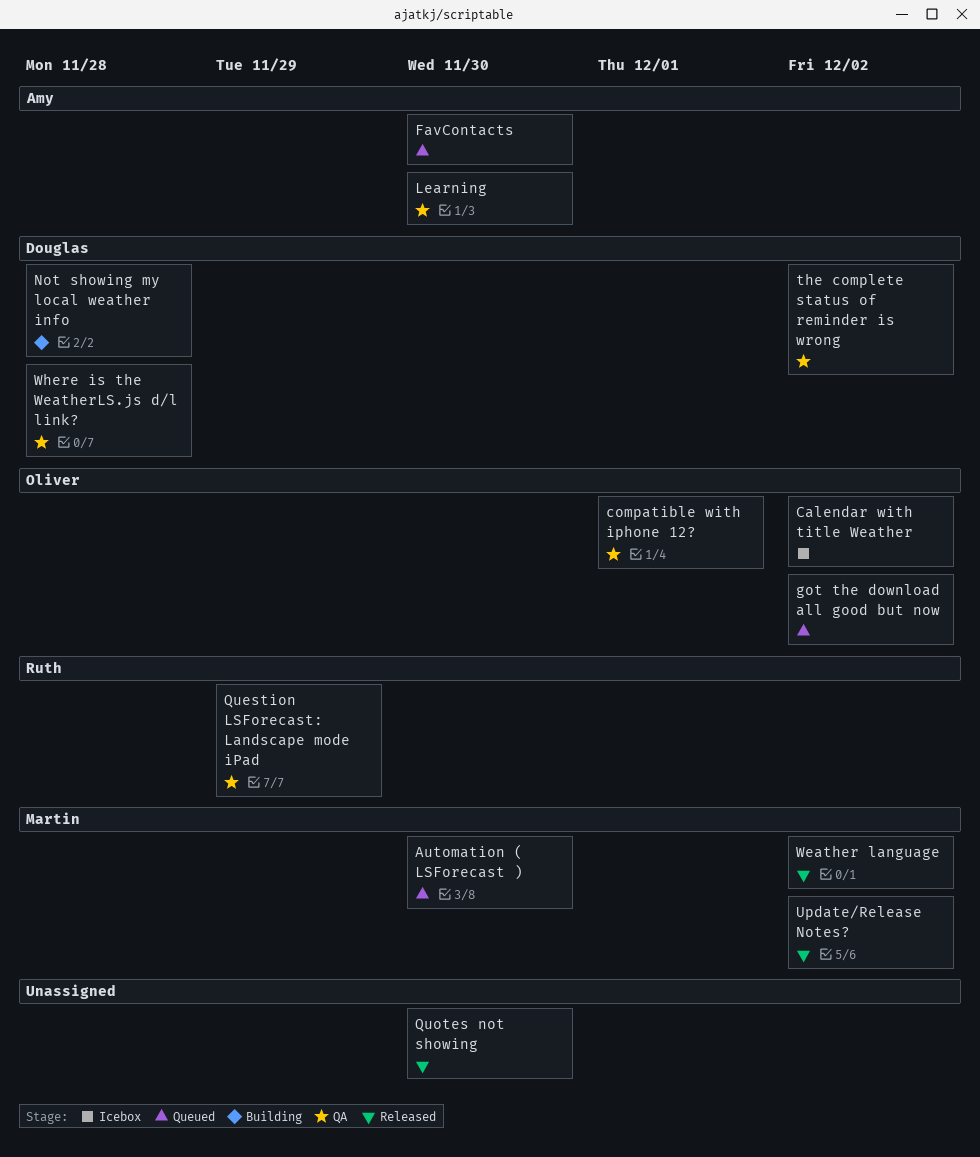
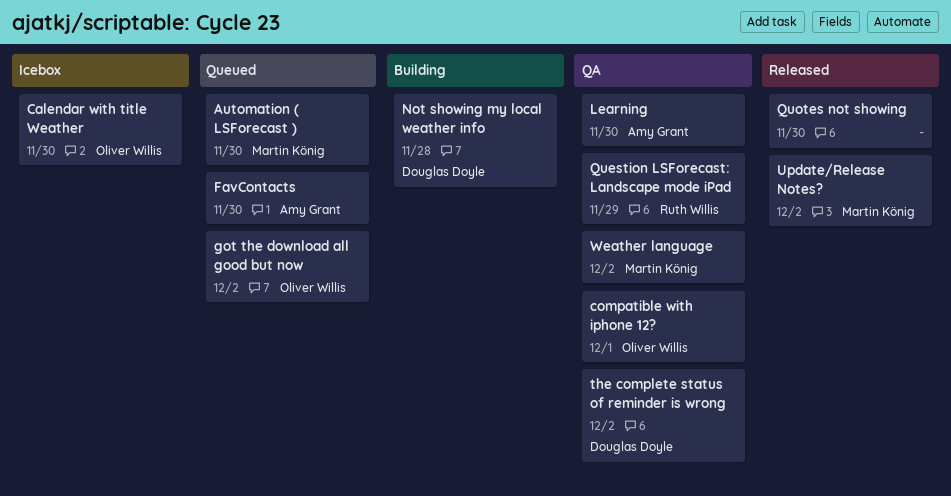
Calendar with title Weather, due: Dec 2 -> Nov 30
Weather language, status: Released -> QA
Where is the WeatherLS.js d/l link?: present -> none

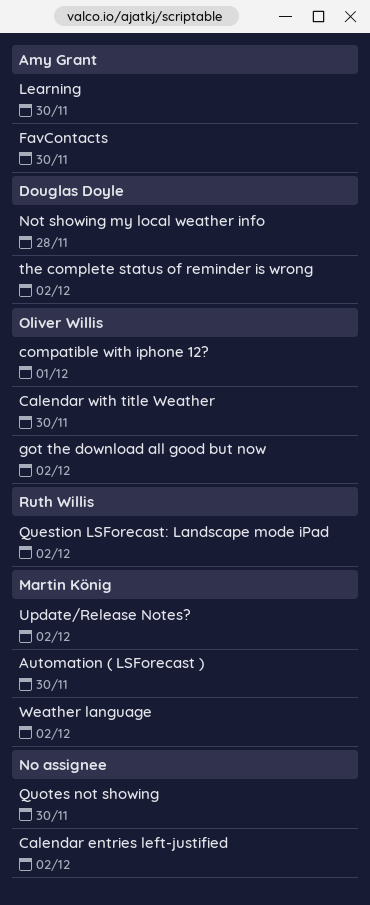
Calendar entries left-justified: none -> present
Question LSForecast: Landscape mode iPad, due: Nov 29 -> Dec 2

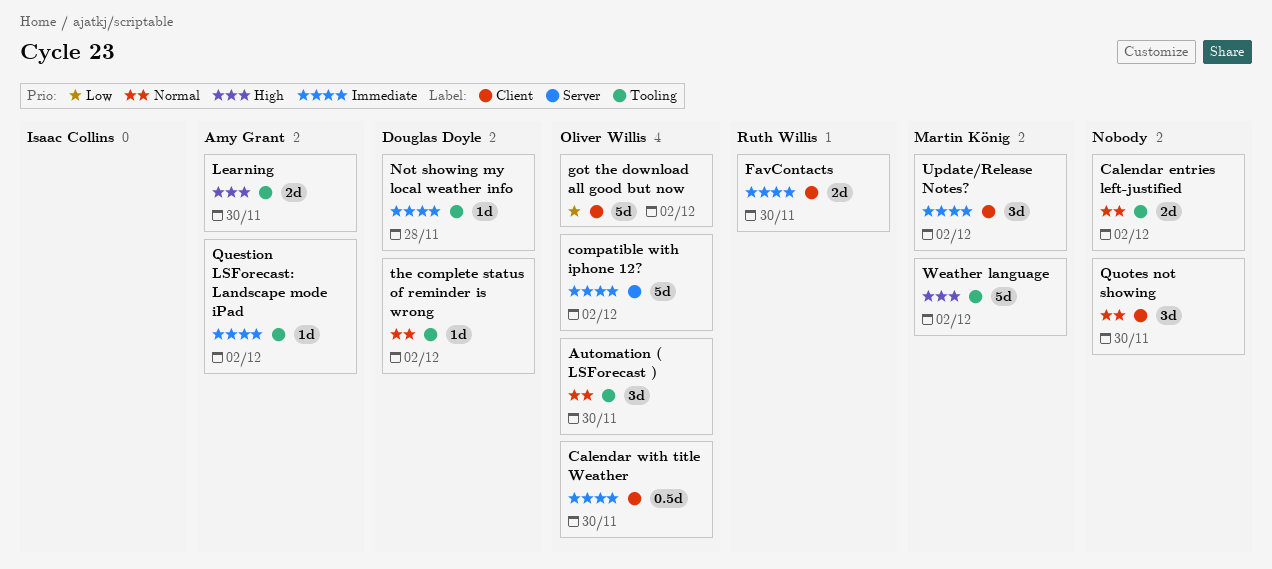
Automation ( LSForecast ), owner: Martin König -> Oliver Willis
compatible with iphone 12?, due: Dec 1 -> Dec 2
FavContacts, owner: Amy Grant -> Ruth Willis
Question LSForecast: Landscape mode iPad, owner: Ruth Willis -> Amy Grant

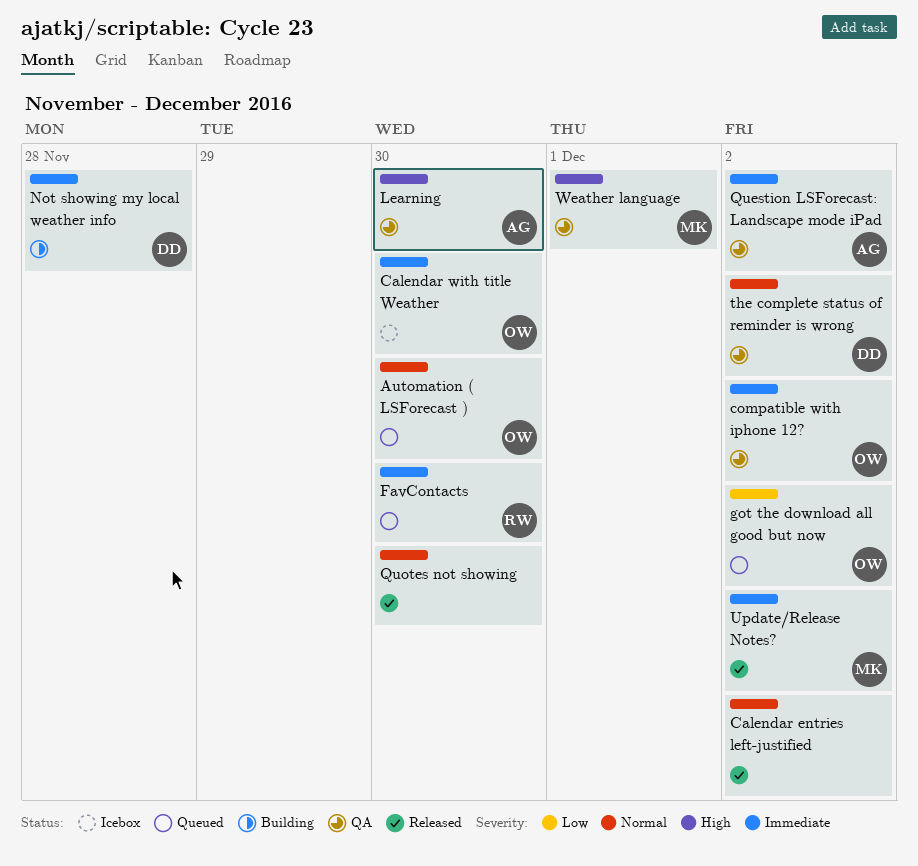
Weather language, due: Dec 2 -> Dec 1

